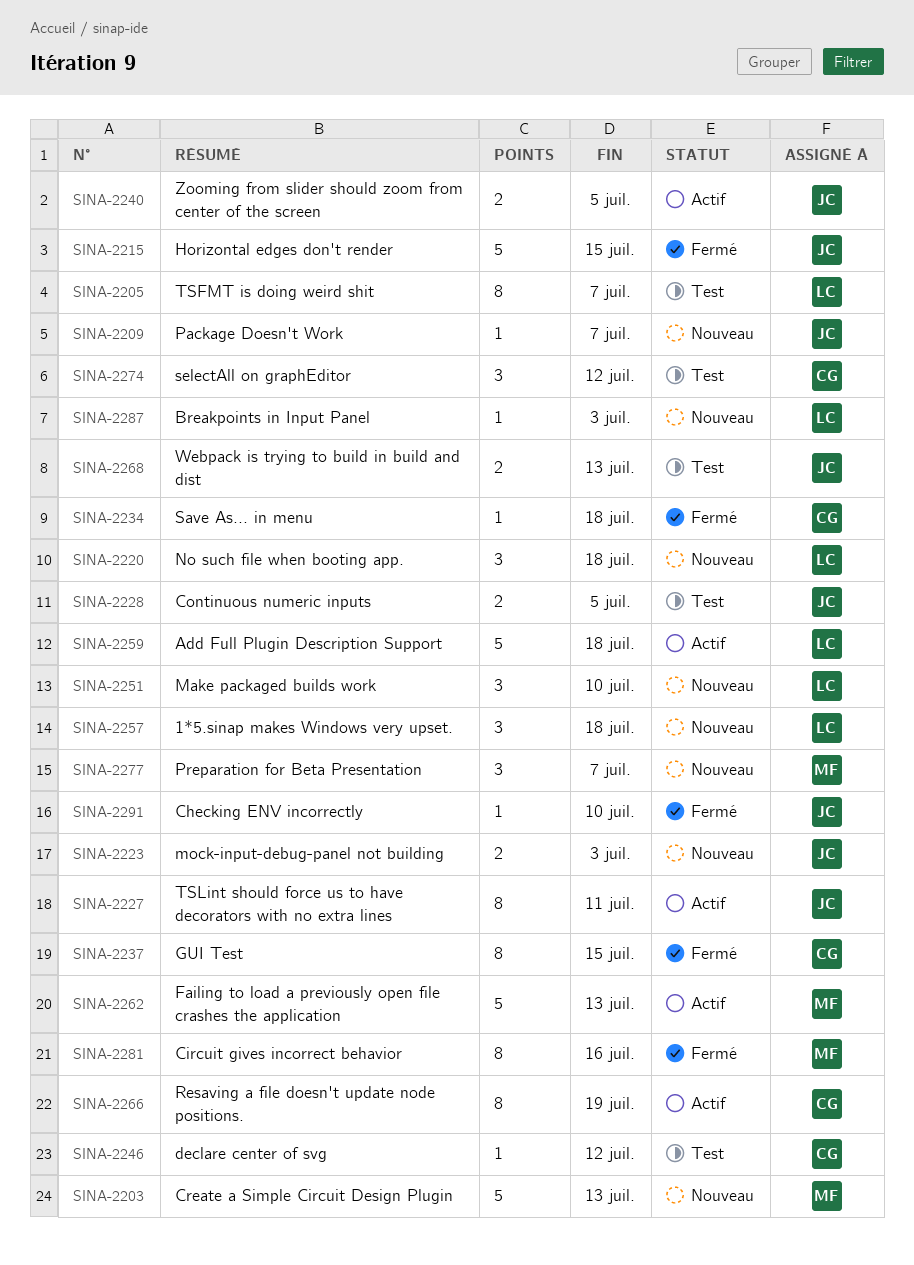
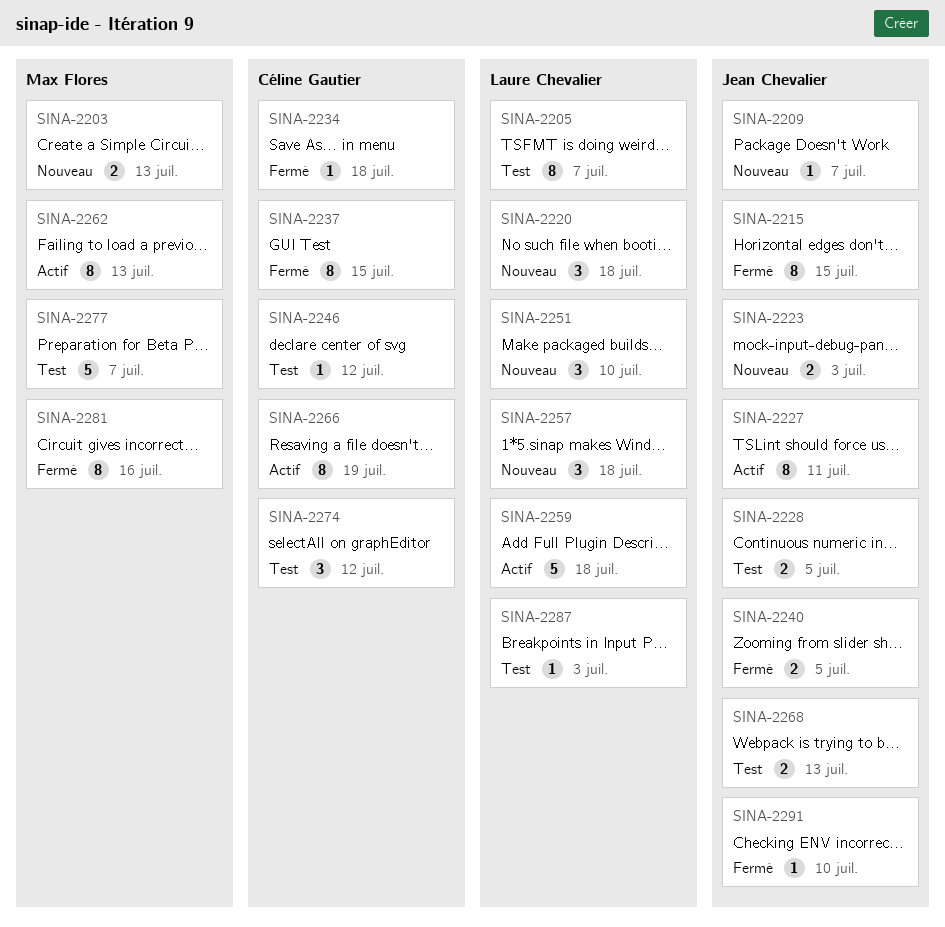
SINA-2203, estimate: 5 -> 2
SINA-2215, estimate: 5 -> 8
SINA-2240, status: Actif -> Fermé
SINA-2262, estimate: 5 -> 8
SINA-2277, status: Nouveau -> Test
SINA-2277, estimate: 3 -> 5
SINA-2287, status: Nouveau -> Test

